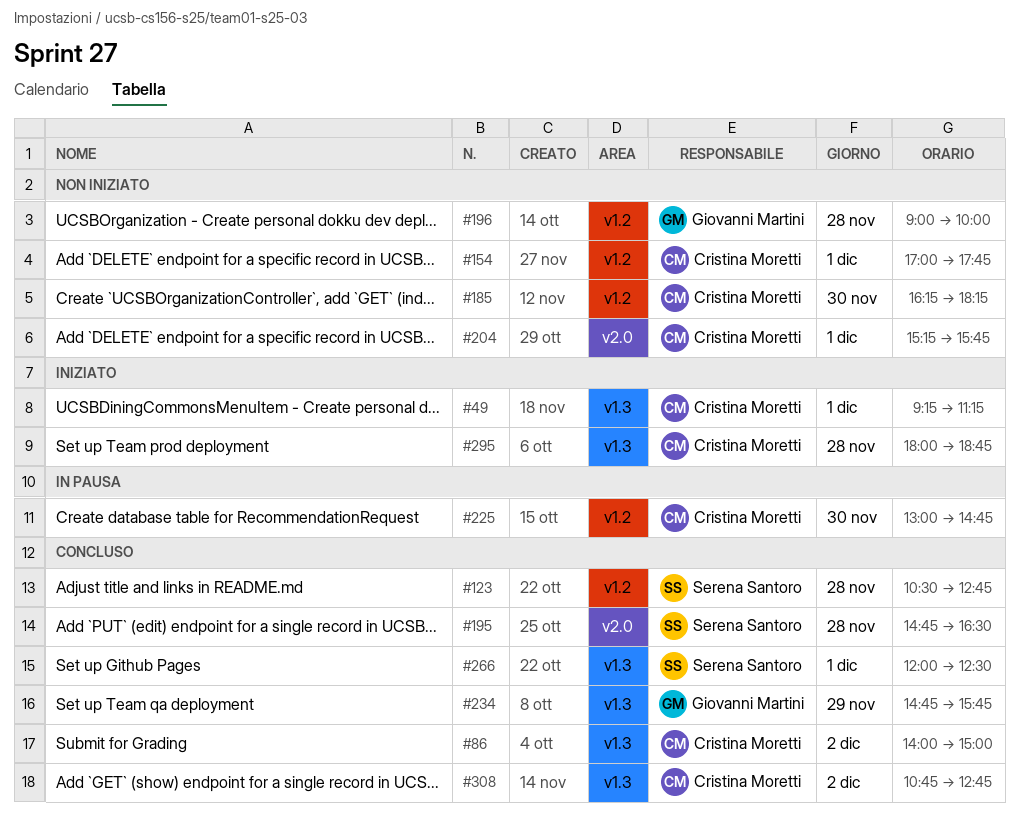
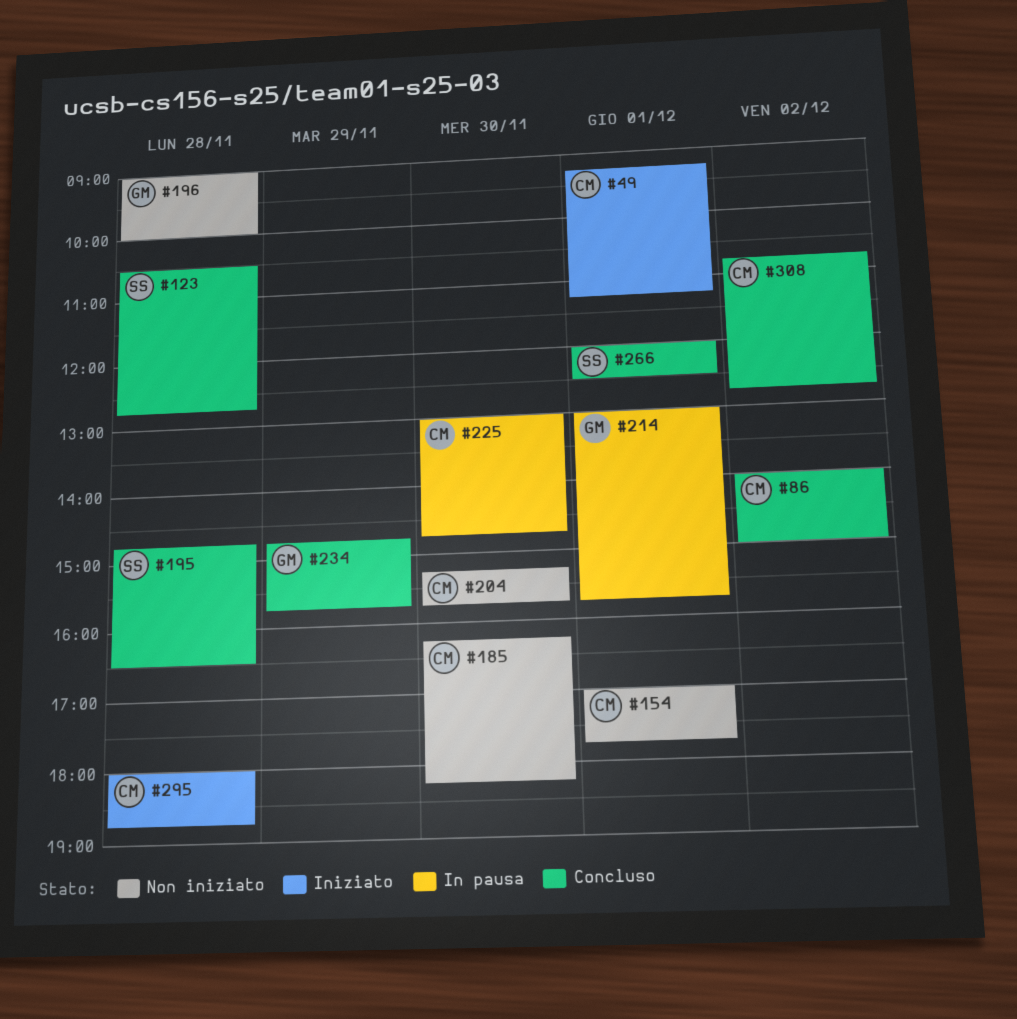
#204, day: Dec 1 -> Nov 30
#214: none -> present

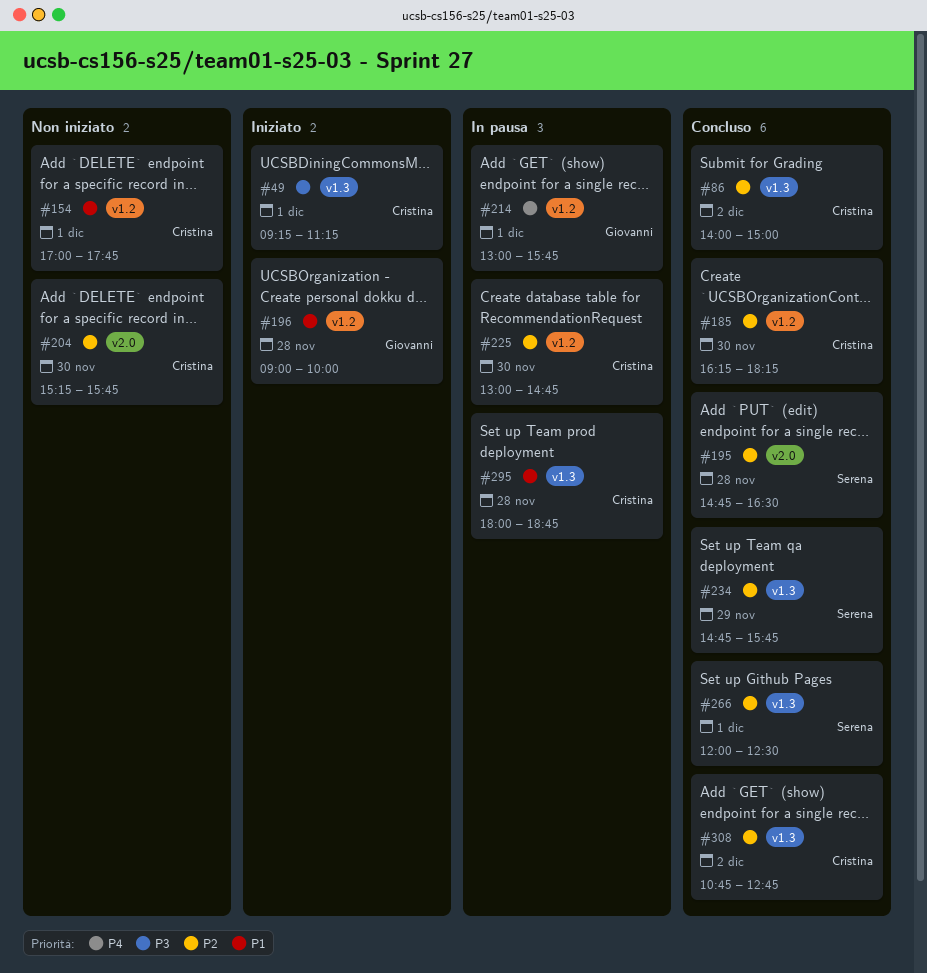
#123: present -> none
#185, status: Non iniziato -> Concluso
#196, status: Non iniziato -> Iniziato
#234, owner: Giovanni -> Serena
#295, status: Iniziato -> In pausa

